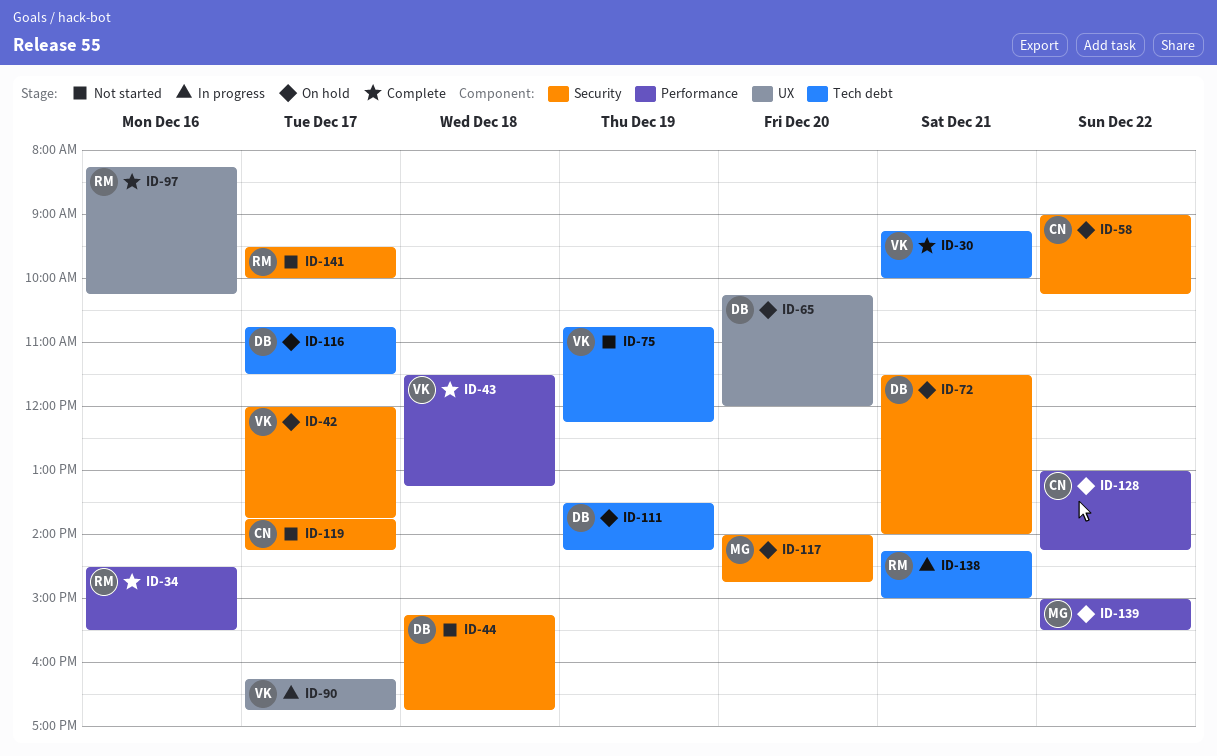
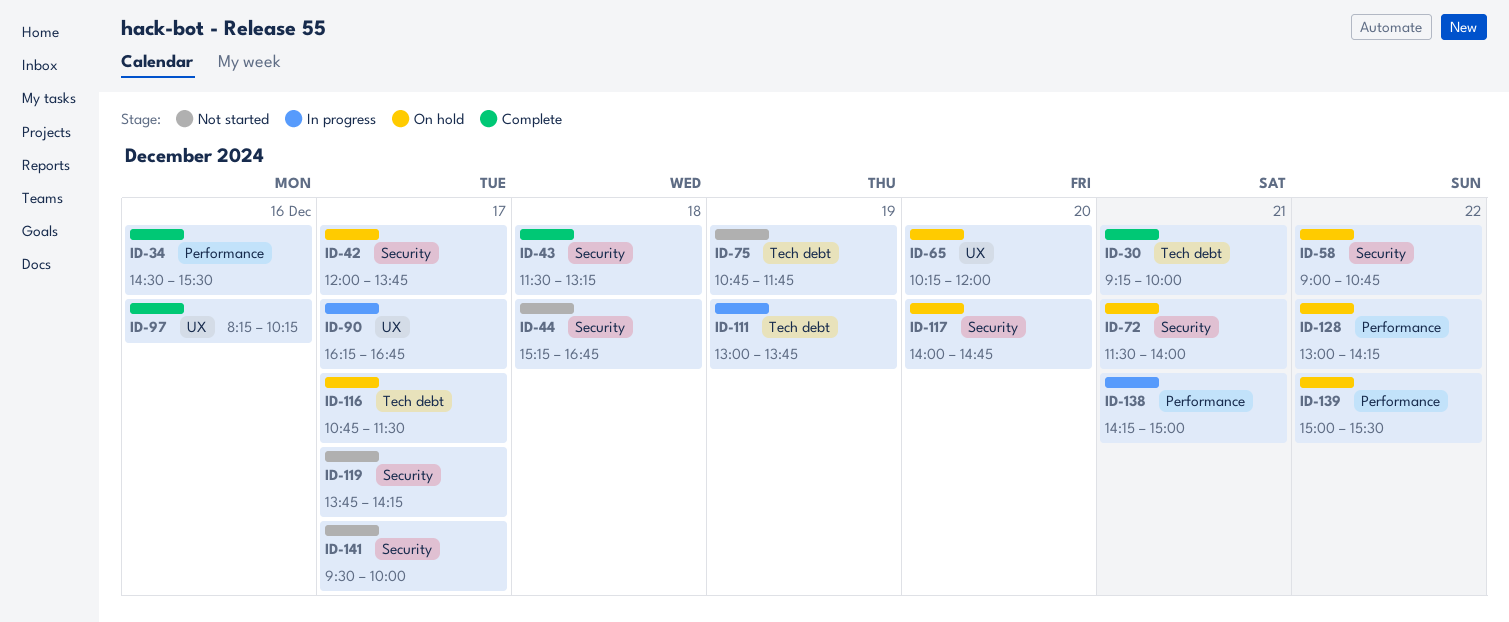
ID-43, label: Performance -> Security
ID-58, ends: 10:15 -> 10:45
ID-75, ends: 12:15 -> 11:45
ID-111, status: On hold -> In progress
ID-111, begins: 13:30 -> 13:00
ID-111, ends: 14:15 -> 13:45
ID-138, label: Tech debt -> Performance

